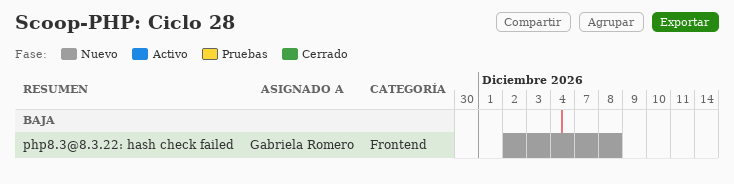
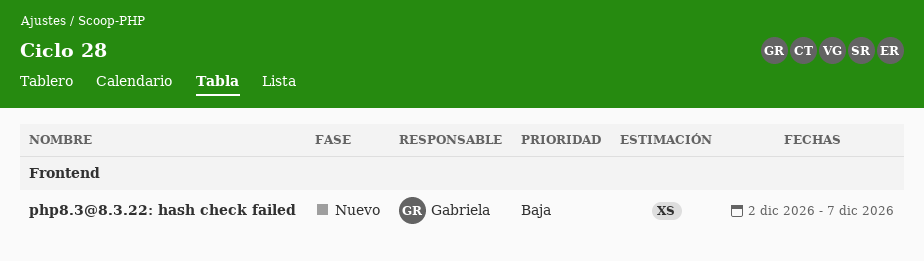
php8.3@8.3.22: hash check failed, due: Dec 8 -> Dec 7

